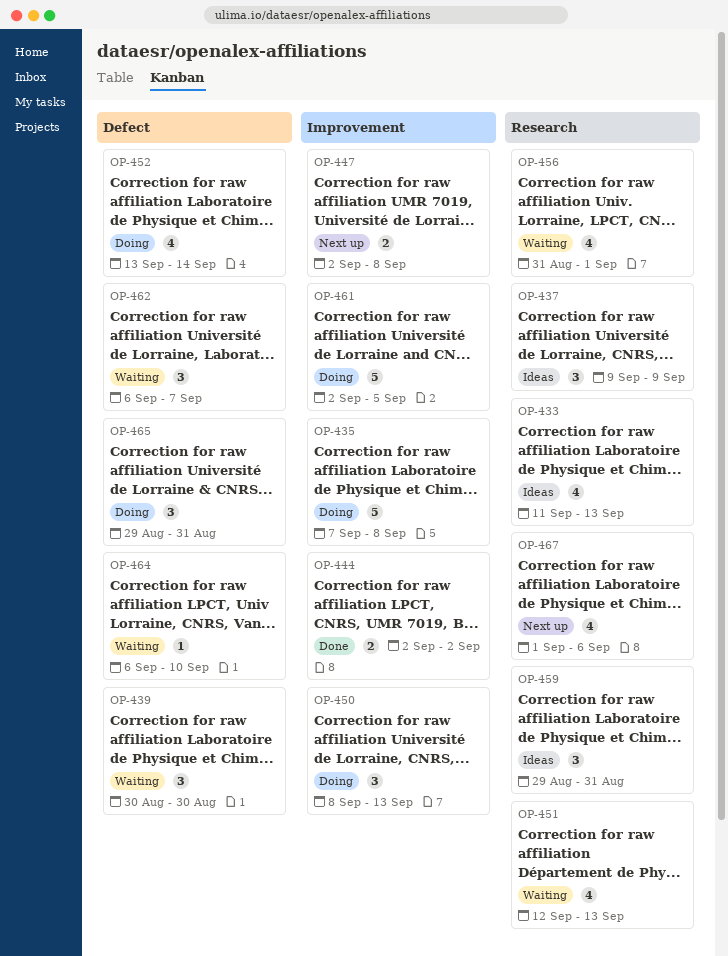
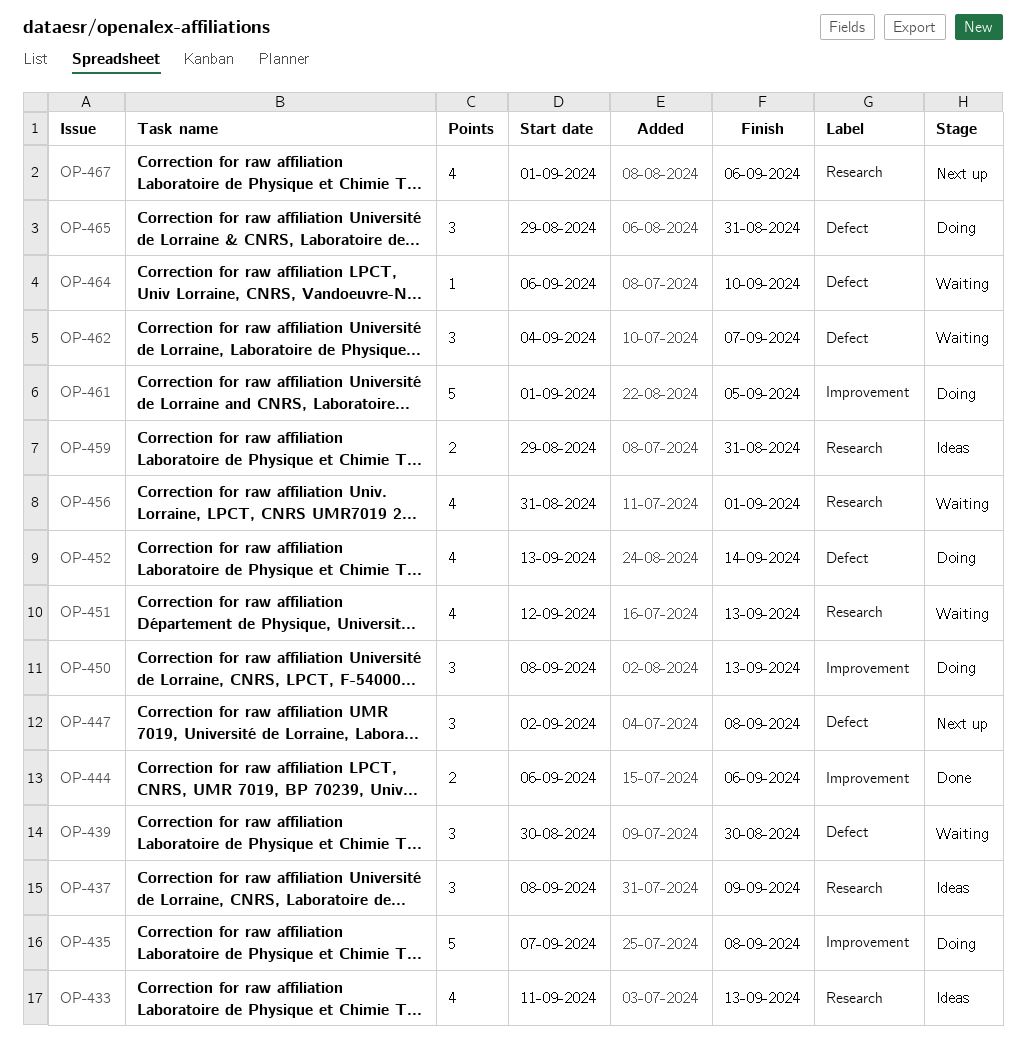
OP-437, start: Sep 9 -> Sep 8
OP-444, start: Sep 2 -> Sep 6
OP-444, due: Sep 2 -> Sep 6
OP-447, label: Improvement -> Defect
OP-447, estimate: 2 -> 3
OP-459, estimate: 3 -> 2
OP-461, start: Sep 2 -> Sep 1
OP-462, start: Sep 6 -> Sep 4

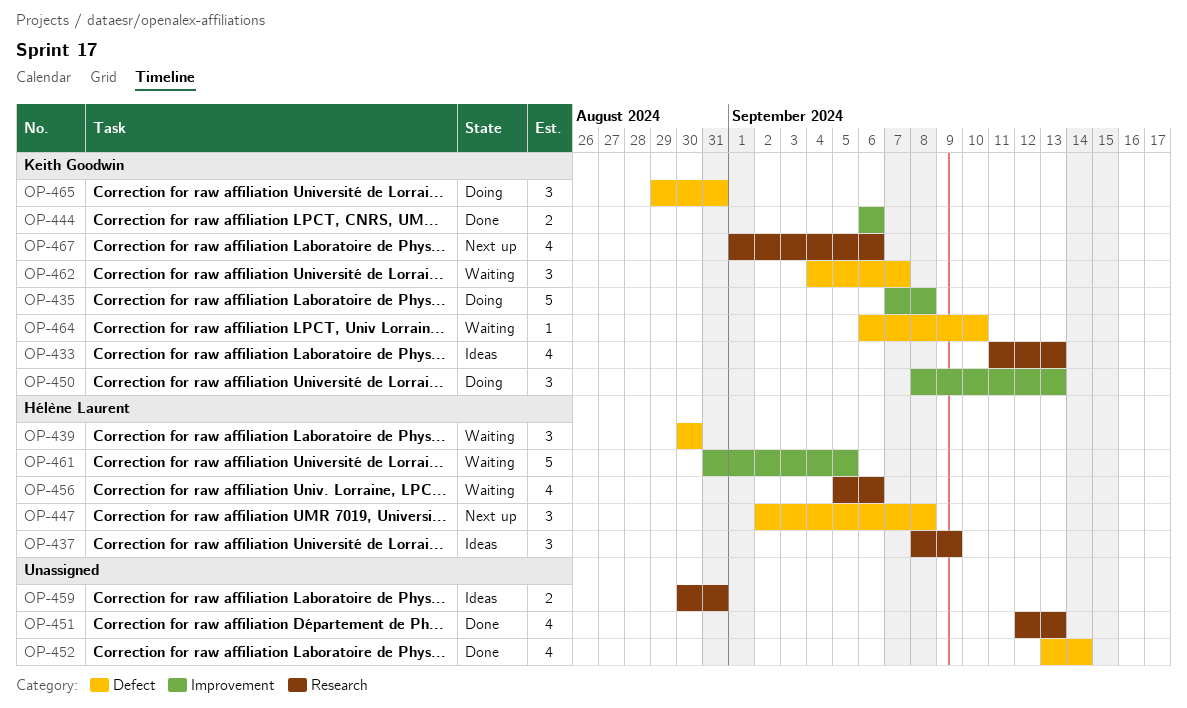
OP-451, status: Waiting -> Done
OP-452, status: Doing -> Done
OP-456, start: Aug 31 -> Sep 5
OP-456, due: Sep 1 -> Sep 6
OP-459, start: Aug 29 -> Aug 30
OP-461, status: Doing -> Waiting
OP-461, start: Sep 1 -> Aug 31

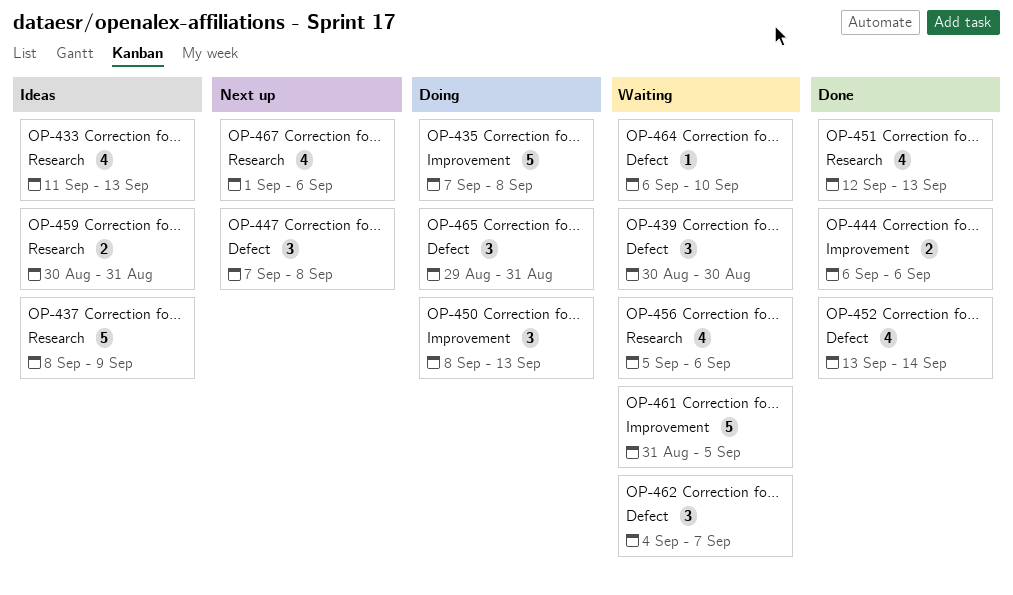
OP-437, estimate: 3 -> 5
OP-447, start: Sep 2 -> Sep 7

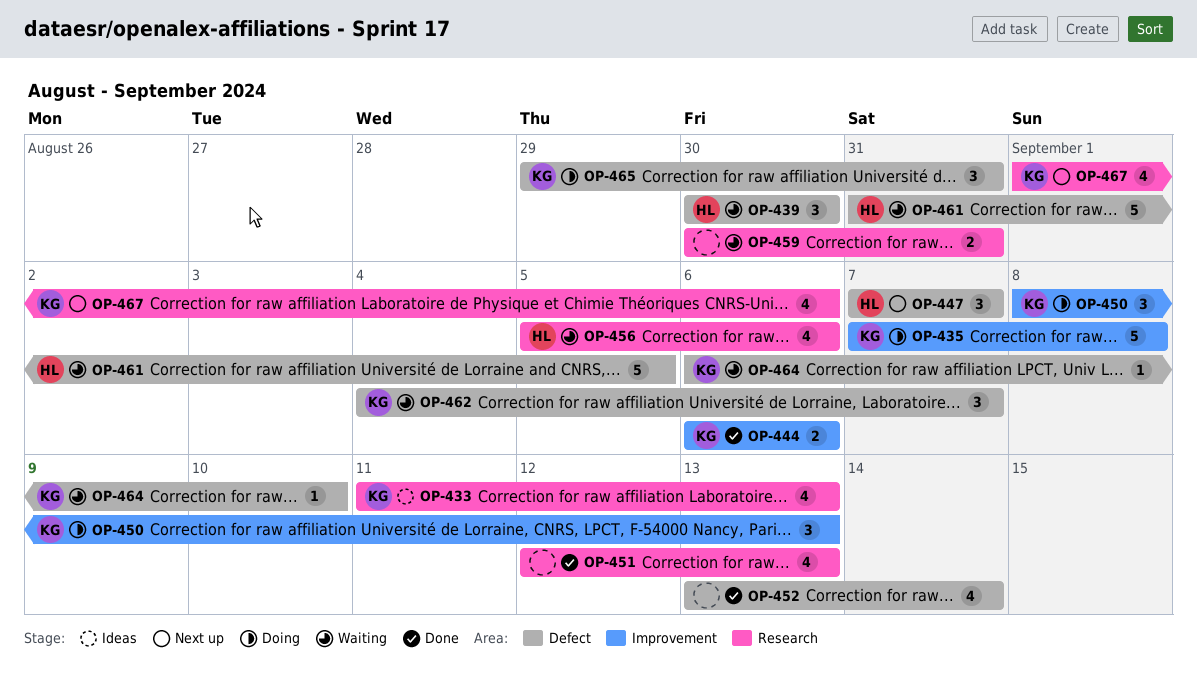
OP-437: present -> none
OP-447, due: Sep 8 -> Sep 7
OP-459, status: Ideas -> Waiting
OP-461, label: Improvement -> Defect

